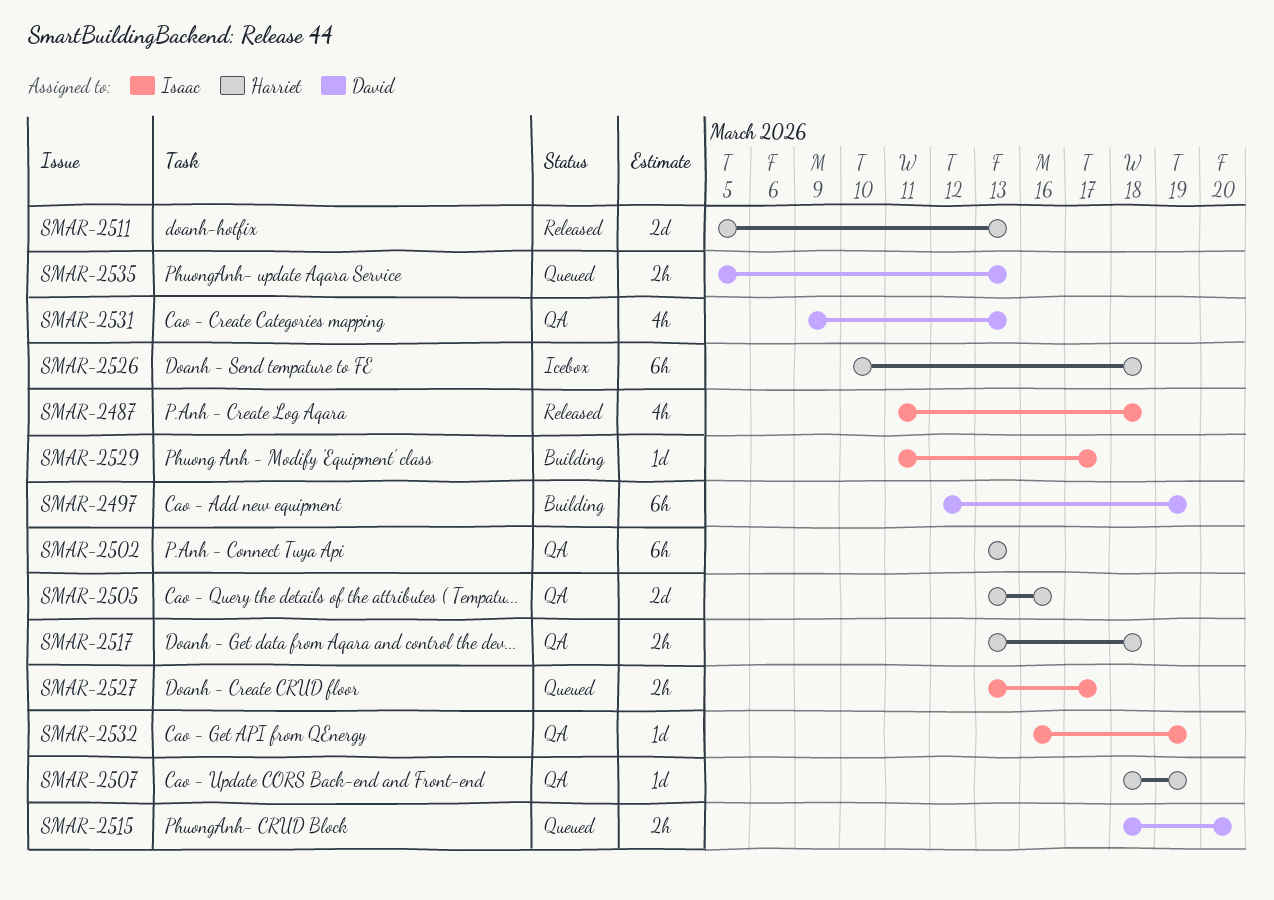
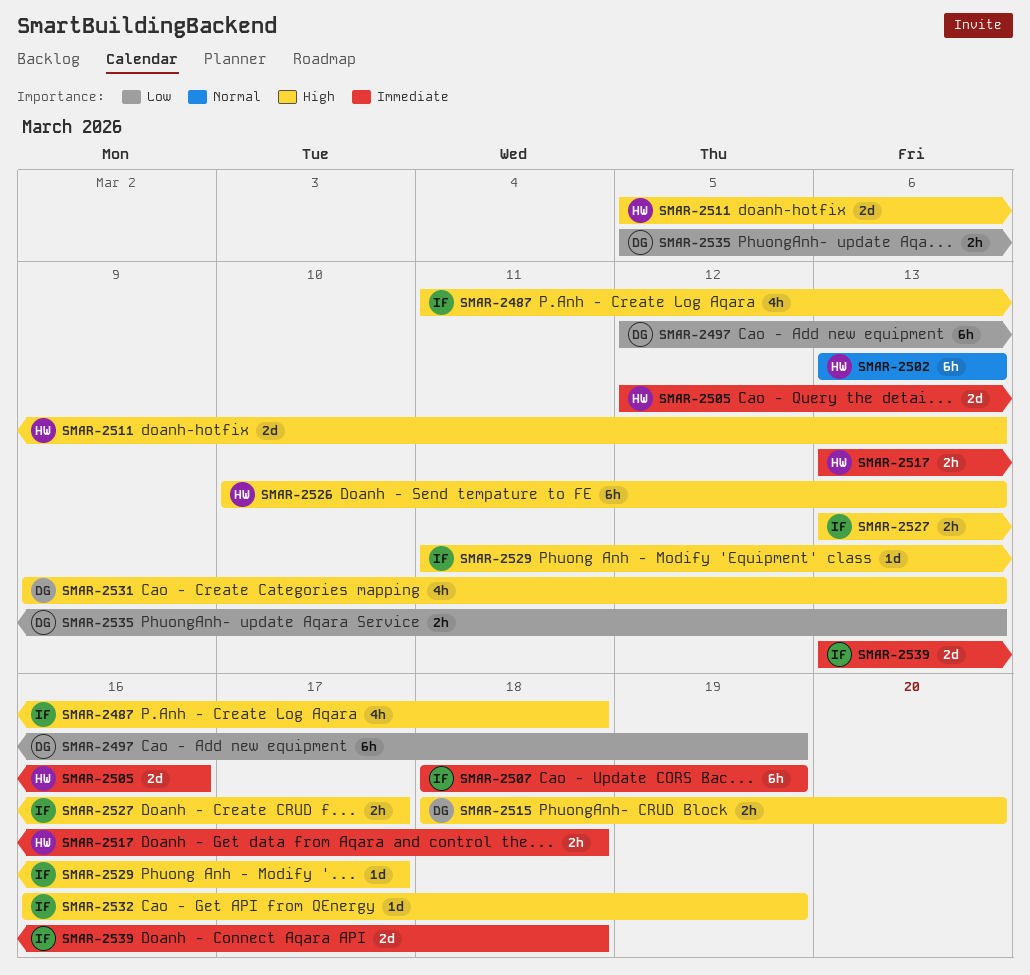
SMAR-2505, start: Mar 13 -> Mar 12
SMAR-2507, owner: Harriet -> Isaac
SMAR-2507, estimate: 1d -> 6h
SMAR-2526, due: Mar 18 -> Mar 13
SMAR-2539: none -> present

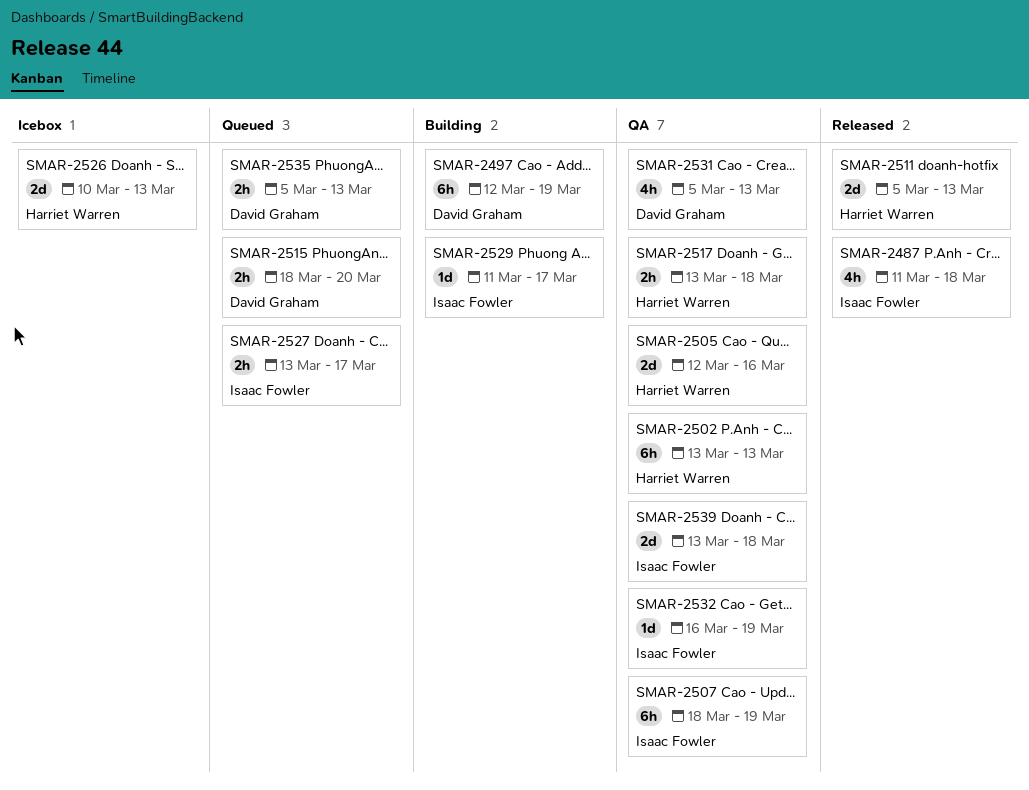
SMAR-2526, estimate: 6h -> 2d
SMAR-2531, start: Mar 9 -> Mar 5

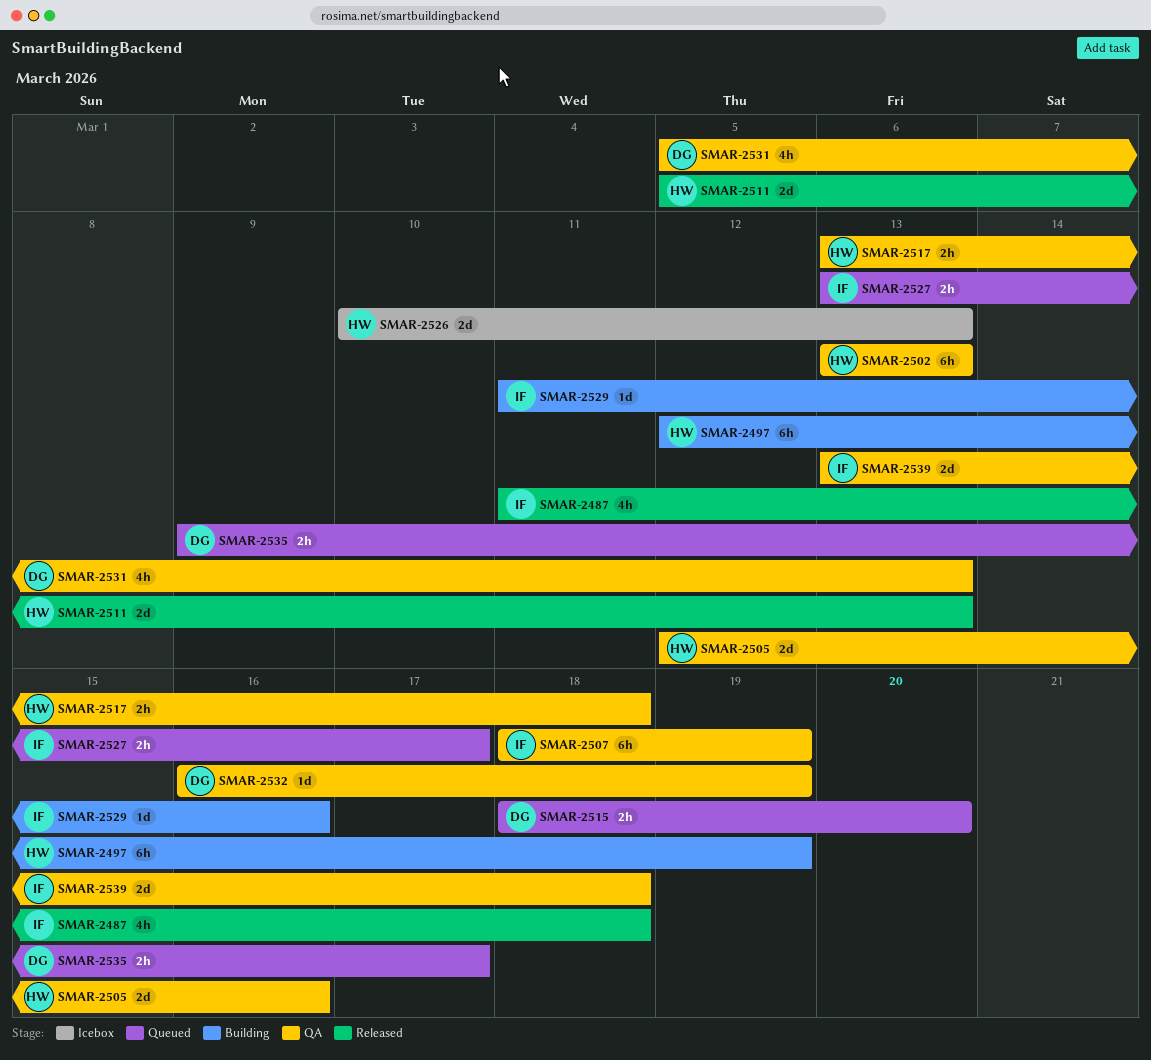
SMAR-2497, owner: David Graham -> Harriet Warren
SMAR-2529, due: Mar 17 -> Mar 16
SMAR-2532, owner: Isaac Fowler -> David Graham
SMAR-2535, start: Mar 5 -> Mar 9
SMAR-2535, due: Mar 13 -> Mar 17

